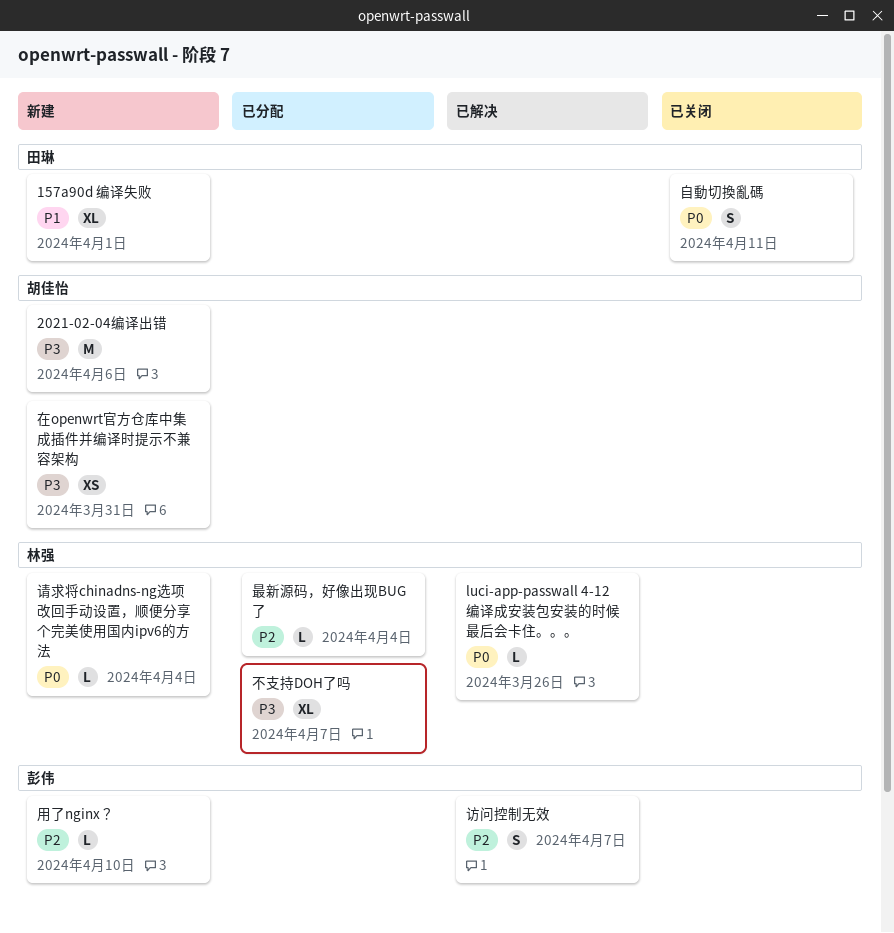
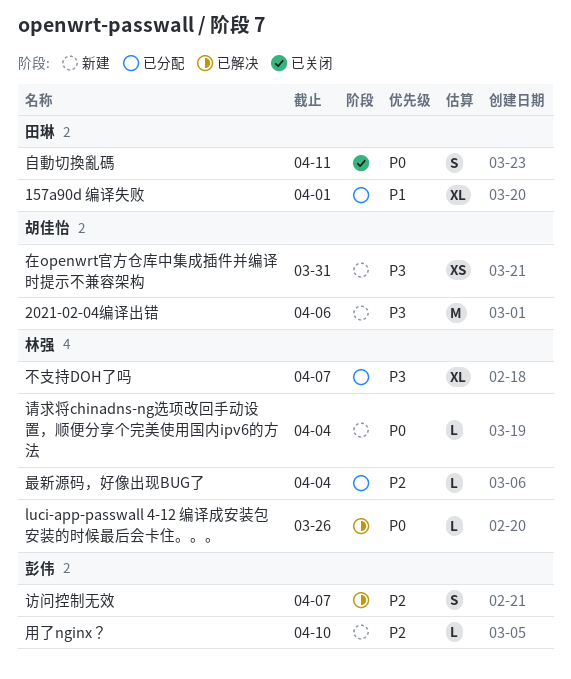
157a90d 编译失败, status: 新建 -> 已分配

